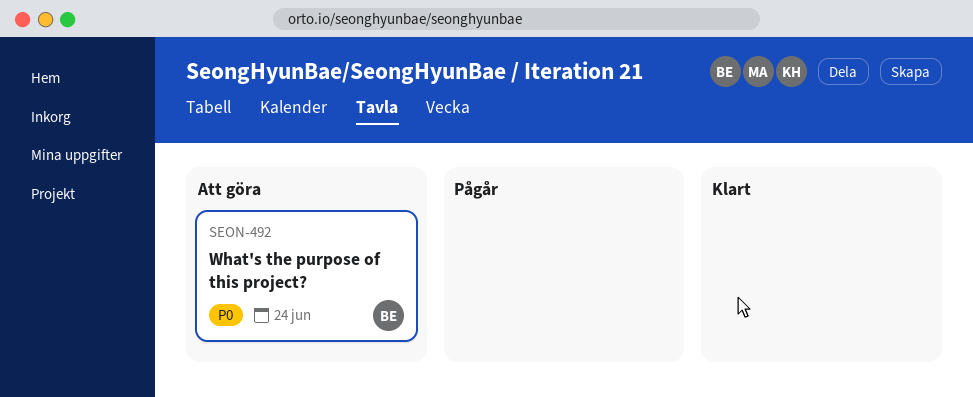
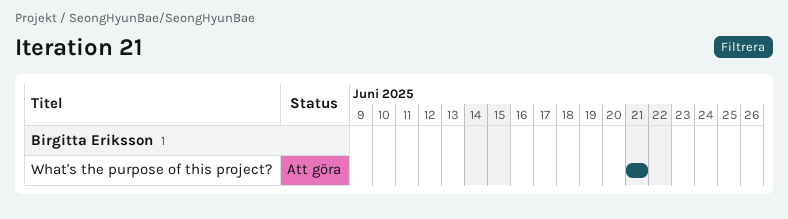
What's the purpose of this project?, due: Jun 24 -> Jun 21

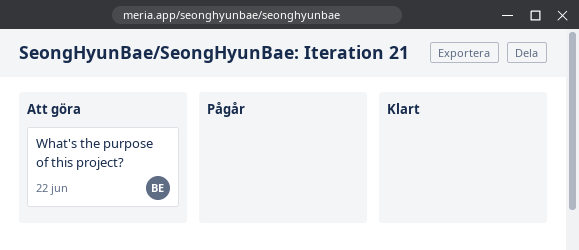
What's the purpose of this project?, due: Jun 21 -> Jun 22

